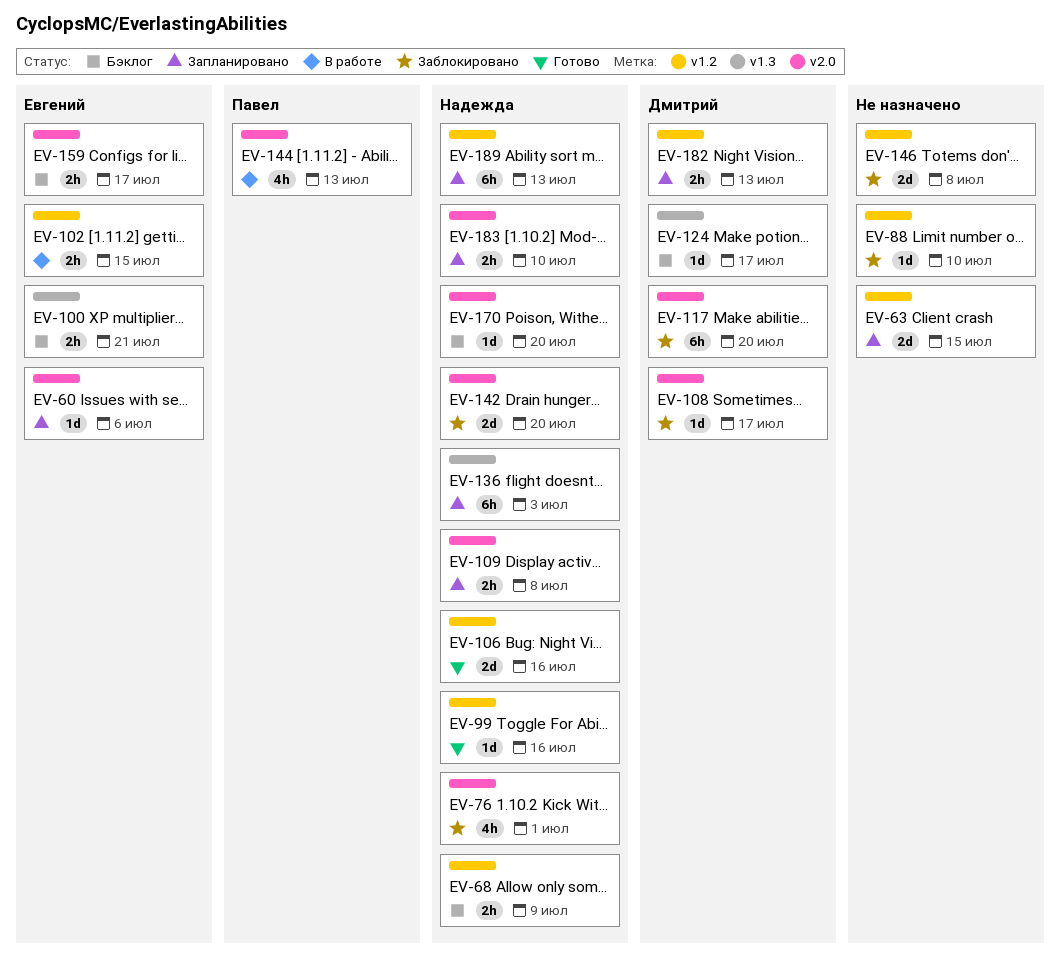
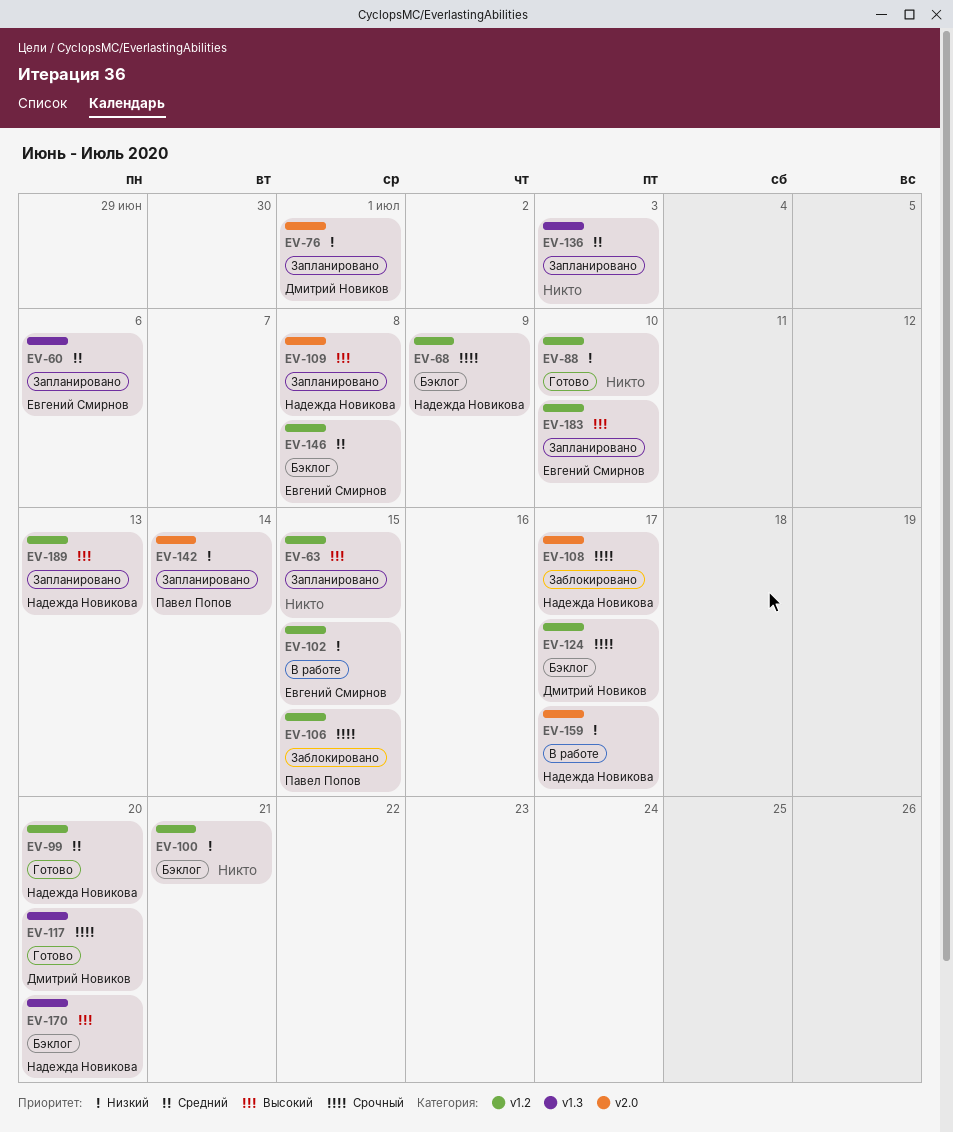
EV-60, label: v2.0 -> v1.3
EV-76, status: Заблокировано -> Запланировано
EV-76, owner: Надежда Новикова -> Дмитрий Новиков
EV-88, status: Заблокировано -> Готово
EV-99, due: Jul 16 -> Jul 20
EV-100, owner: Евгений Смирнов -> none
EV-100, label: v1.3 -> v1.2
EV-106, status: Готово -> Заблокировано
EV-106, owner: Надежда Новикова -> Павел Попов
EV-106, due: Jul 16 -> Jul 15
EV-108, owner: Дмитрий Новиков -> Надежда Новикова
EV-117, status: Заблокировано -> Готово
EV-117, label: v2.0 -> v1.3
EV-124, label: v1.3 -> v1.2
EV-136, owner: Надежда Новикова -> none
EV-142, status: Заблокировано -> Запланировано
EV-142, owner: Надежда Новикова -> Павел Попов
EV-142, due: Jul 20 -> Jul 14
EV-144: present -> none
EV-146, status: Заблокировано -> Бэклог
EV-146, owner: none -> Евгений Смирнов
EV-159, status: Бэклог -> В работе
EV-159, owner: Евгений Смирнов -> Надежда Новикова
EV-170, label: v2.0 -> v1.3
EV-182: present -> none
EV-183, owner: Надежда Новикова -> Евгений Смирнов
EV-183, label: v2.0 -> v1.2

